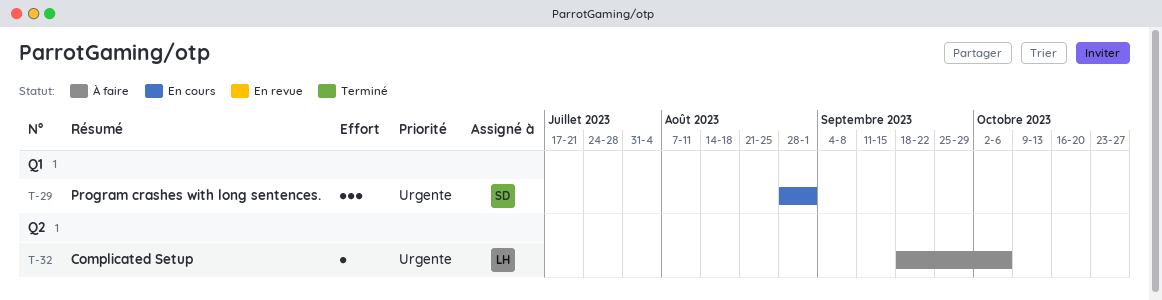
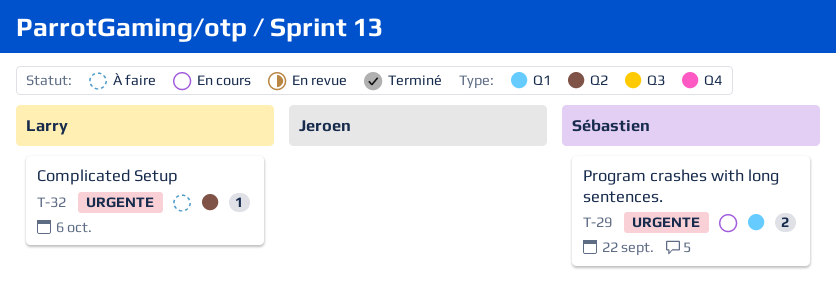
T-29, estimate: 3 -> 2
T-29, due: Sep 1 -> Sep 22

